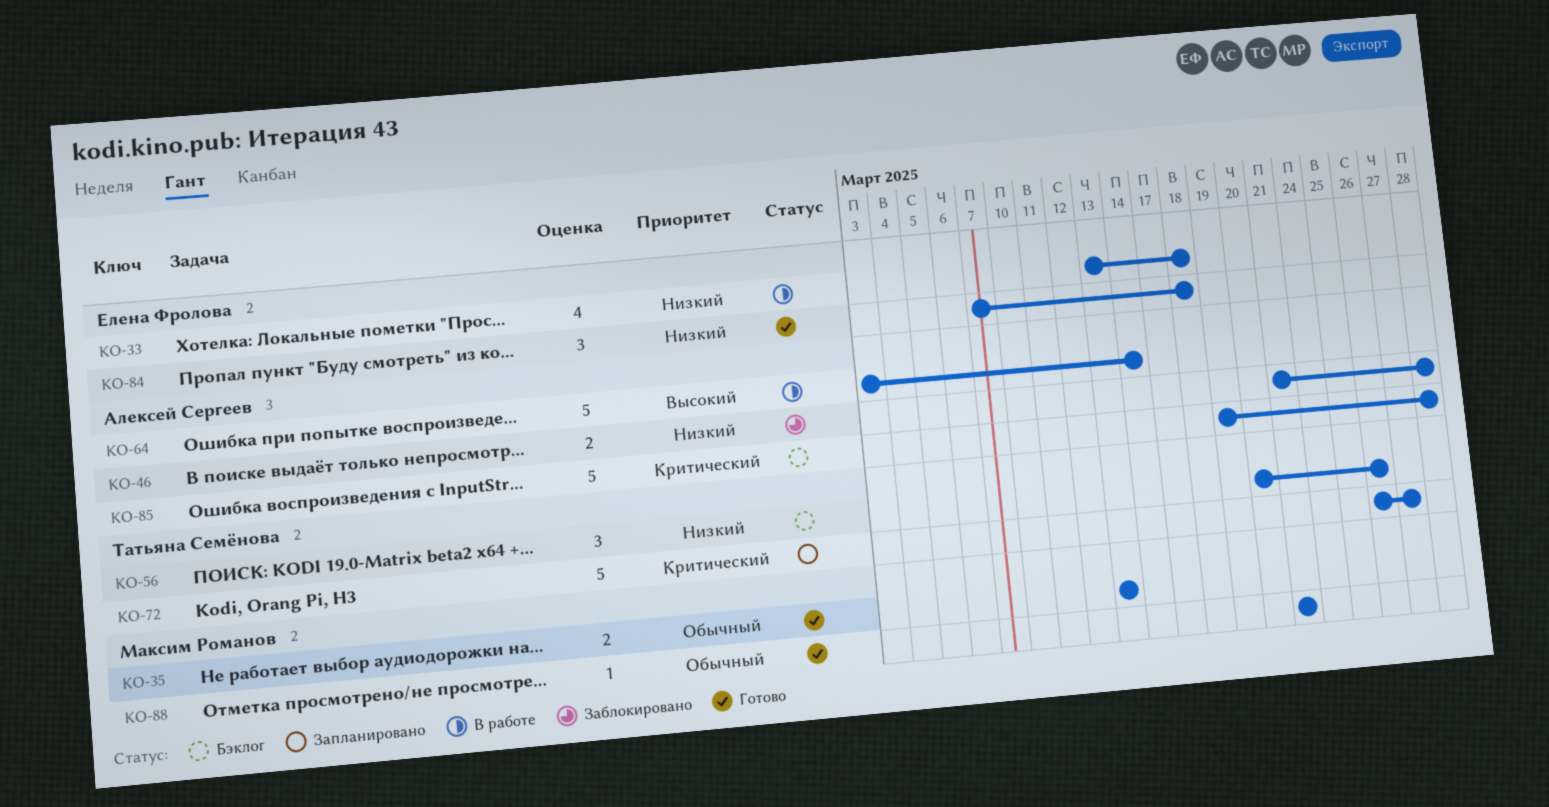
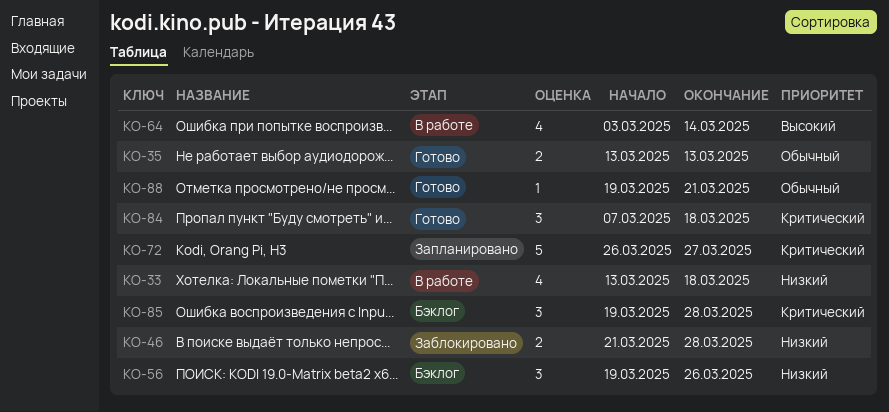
KO-56, start: Mar 20 -> Mar 19
KO-64, estimate: 5 -> 4
KO-84, priority: Низкий -> Критический
KO-85, estimate: 5 -> 3
KO-88, start: Mar 21 -> Mar 19

